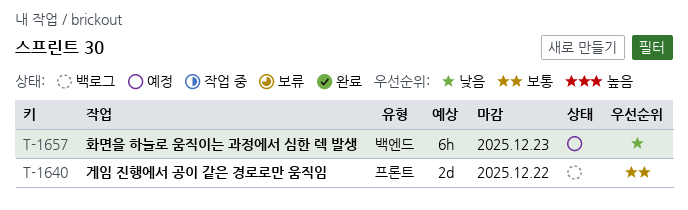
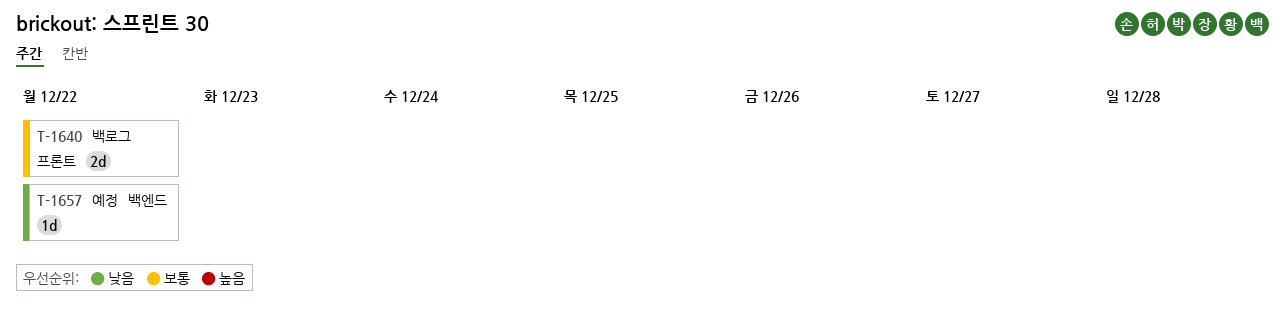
T-1657, estimate: 6h -> 1d
T-1657, due: Dec 23 -> Dec 22

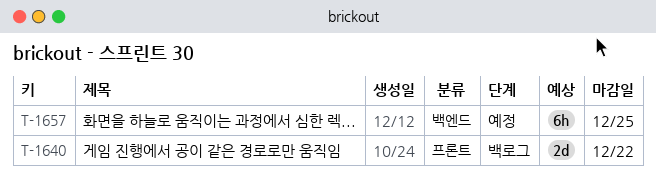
T-1657, estimate: 1d -> 6h
T-1657, due: Dec 22 -> Dec 25

